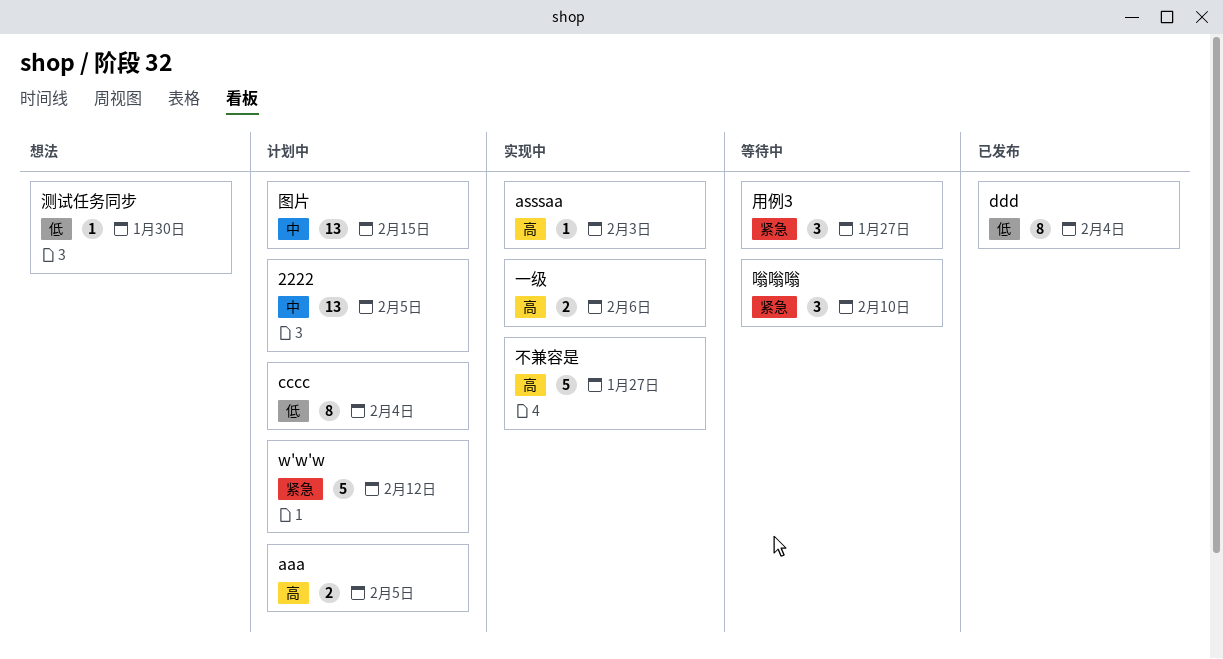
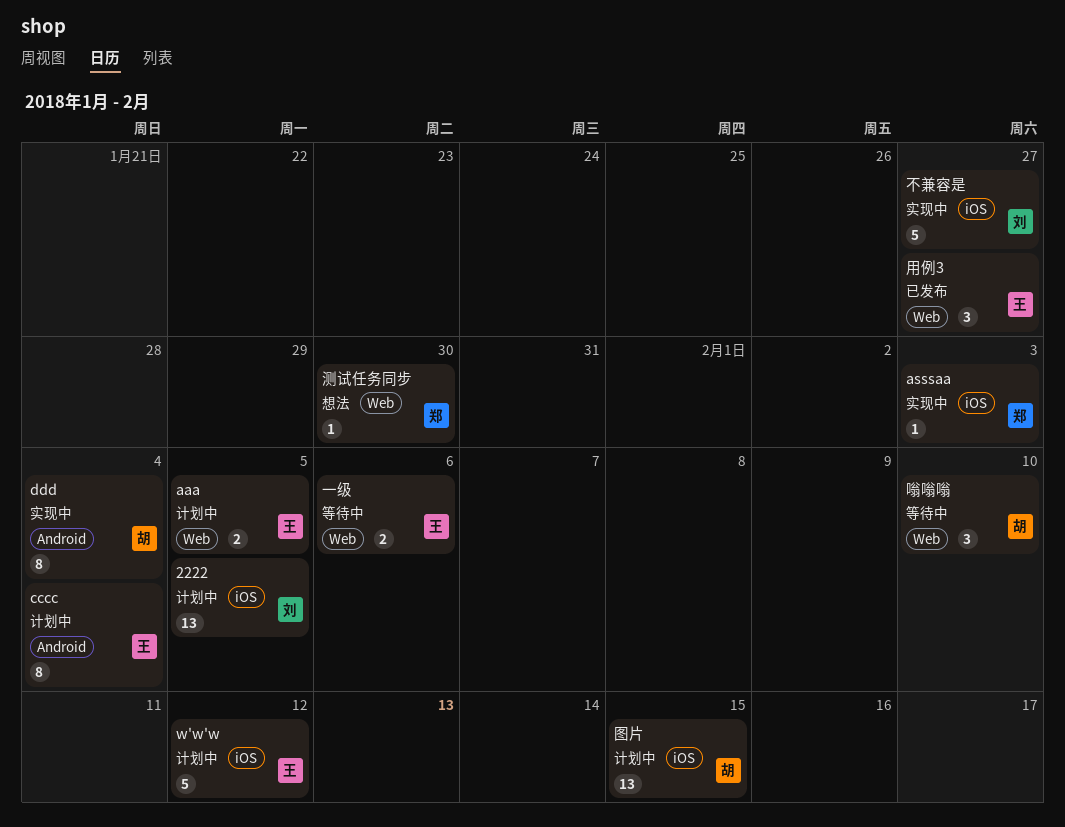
ddd, status: 已发布 -> 实现中
一级, status: 实现中 -> 等待中
用例3, status: 等待中 -> 已发布

